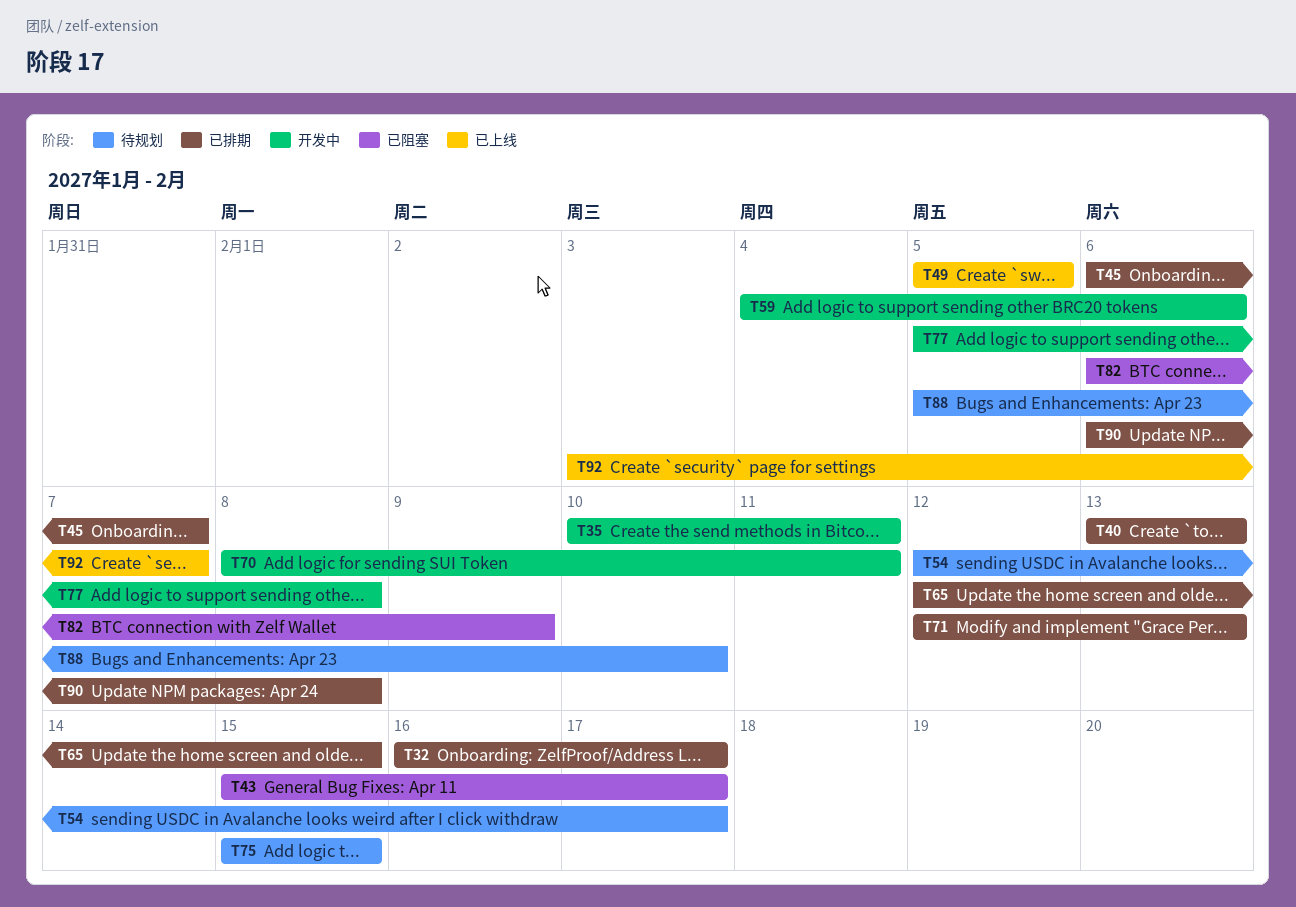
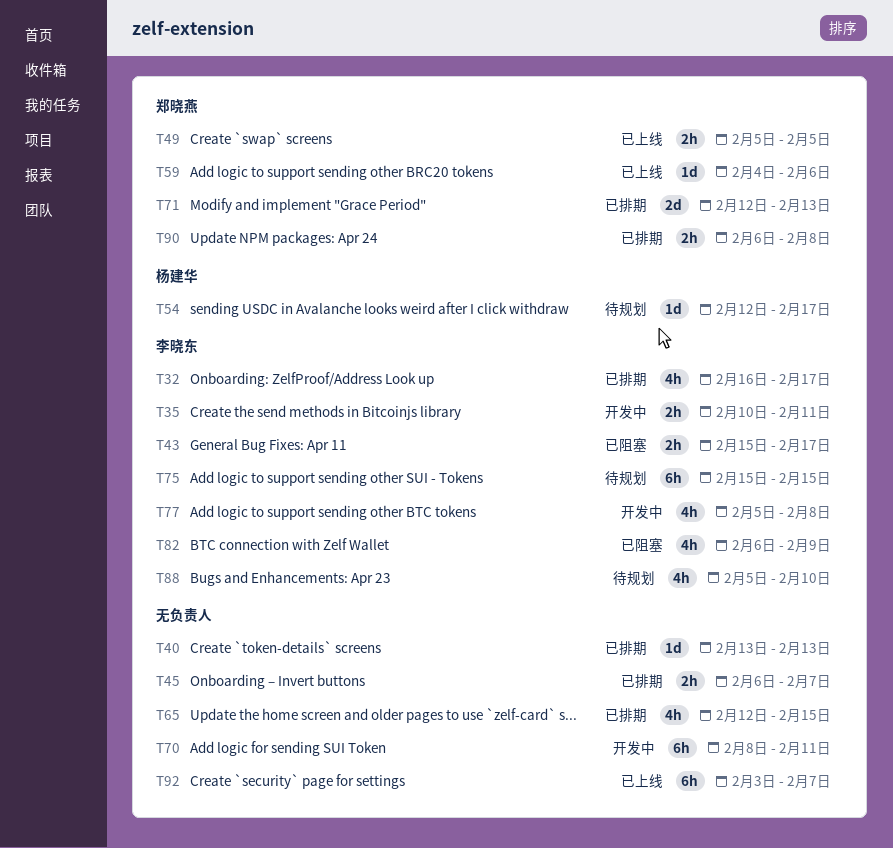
T59, status: 开发中 -> 已上线

